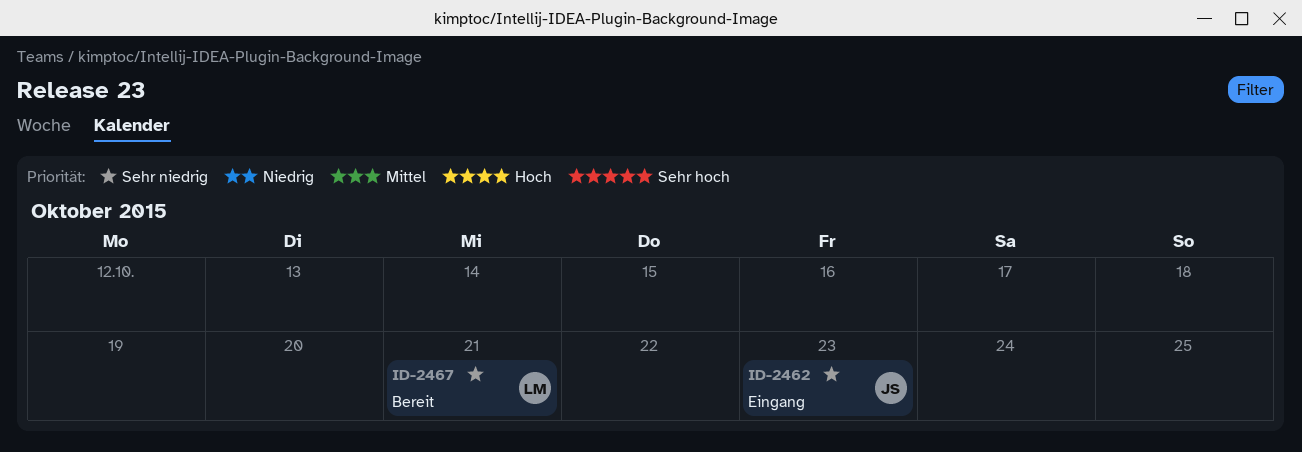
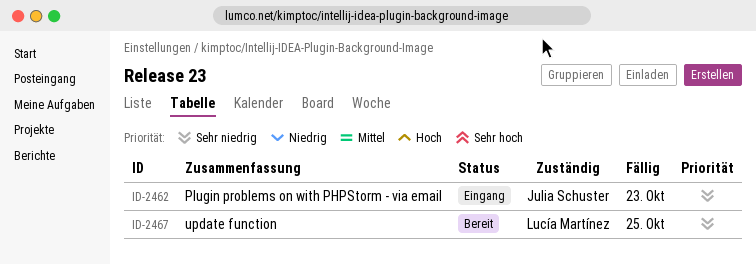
ID-2467, due: Oct 21 -> Oct 25

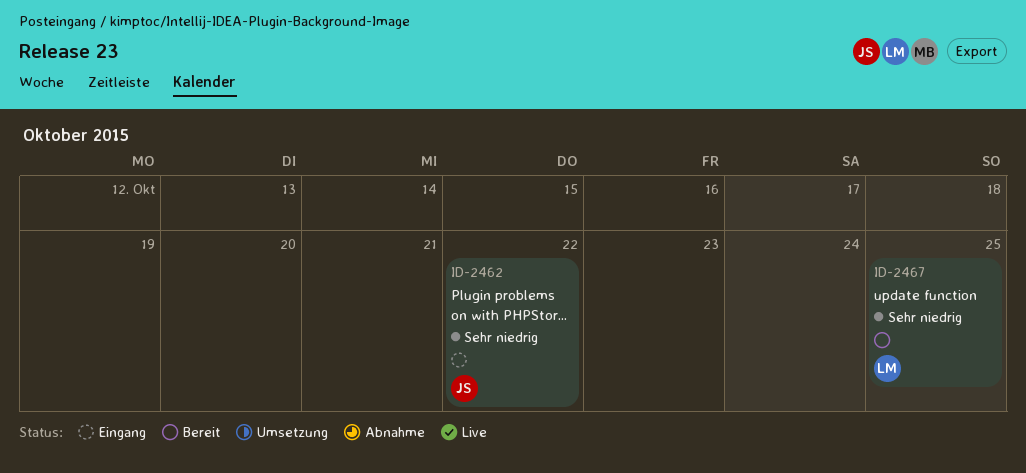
ID-2462, due: Oct 23 -> Oct 22

